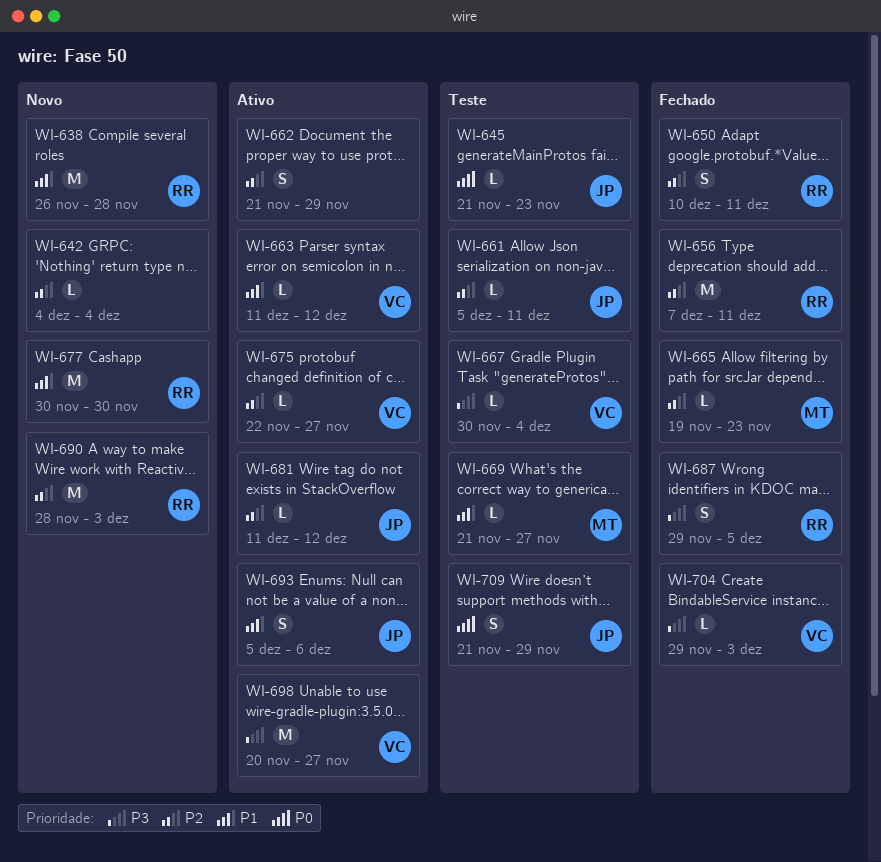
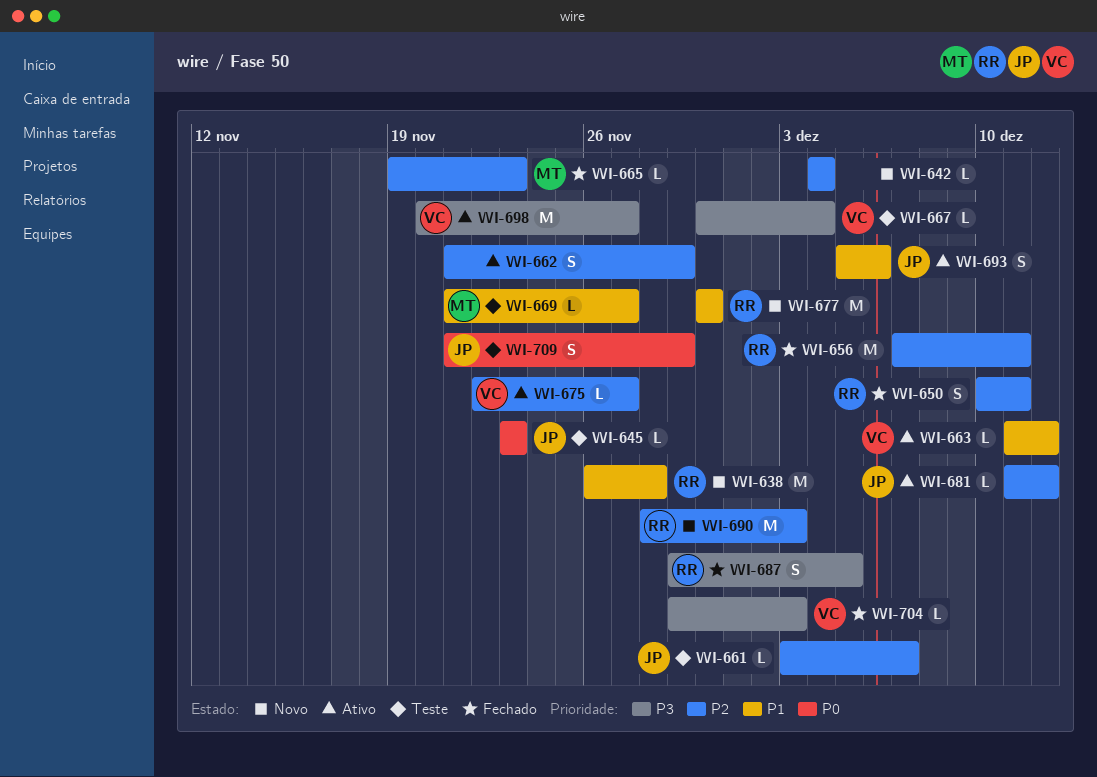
WI-645, start: Nov 21 -> Nov 23
WI-661, start: Dec 5 -> Dec 3
WI-661, due: Dec 11 -> Dec 7

